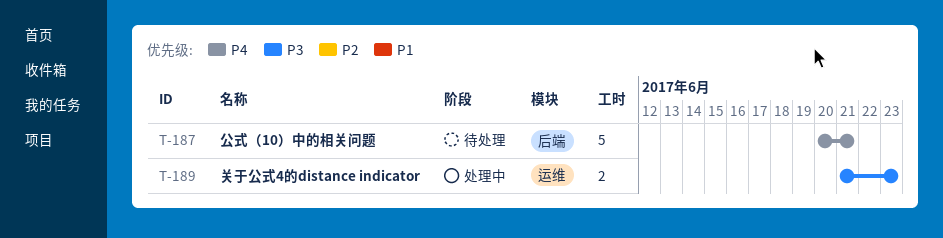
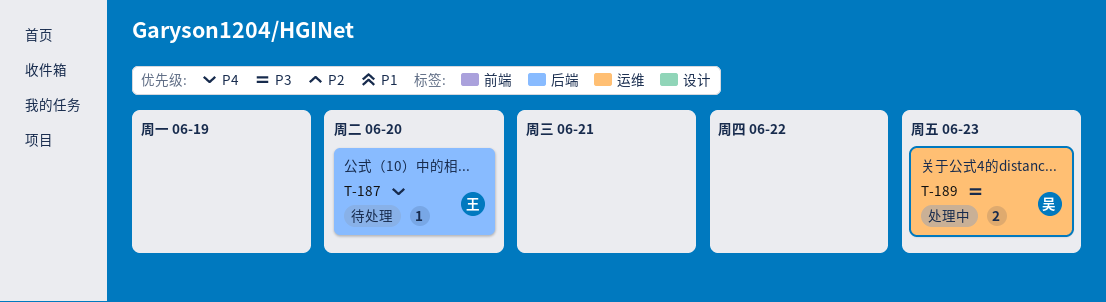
T-187, estimate: 5 -> 1
T-187, due: Jun 21 -> Jun 20

